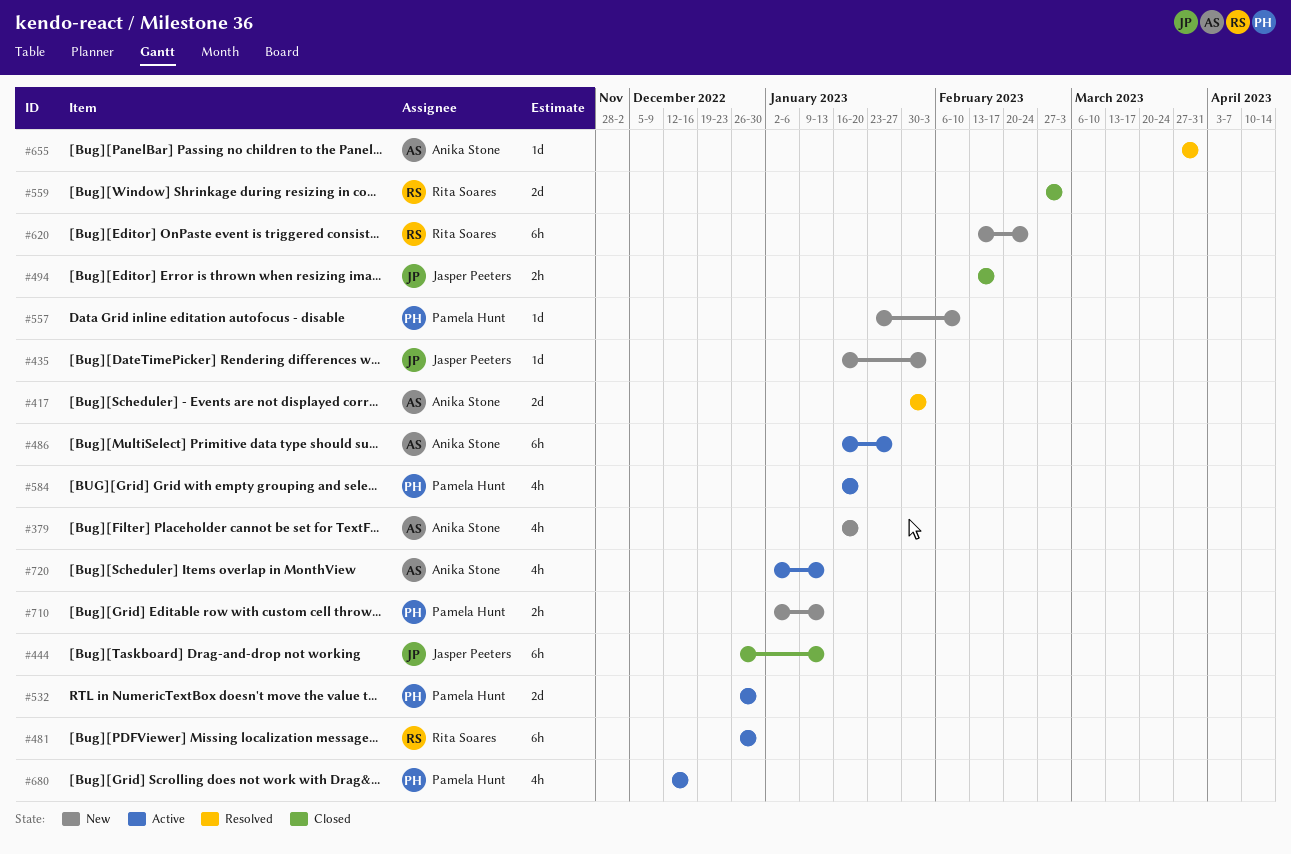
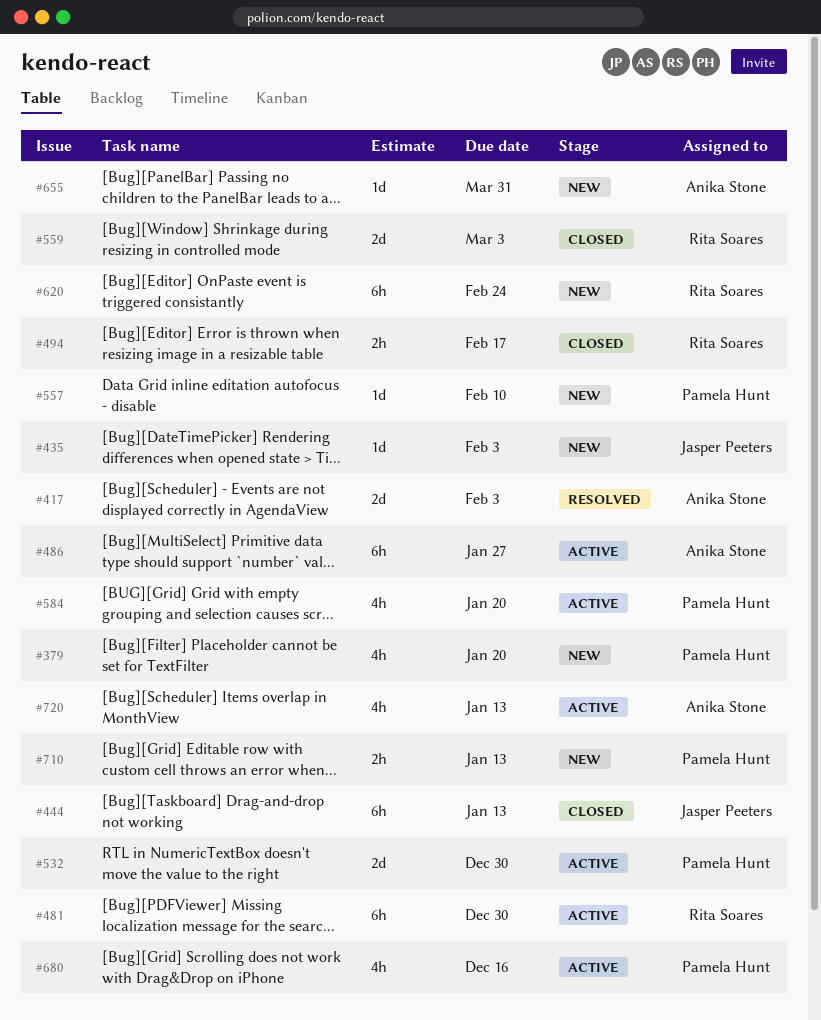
#379, owner: Anika Stone -> Pamela Hunt
#494, owner: Jasper Peeters -> Rita Soares
#655, status: Resolved -> New

